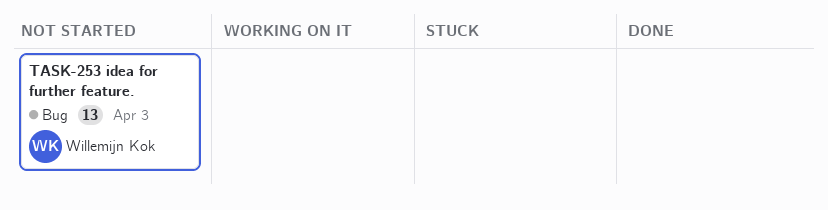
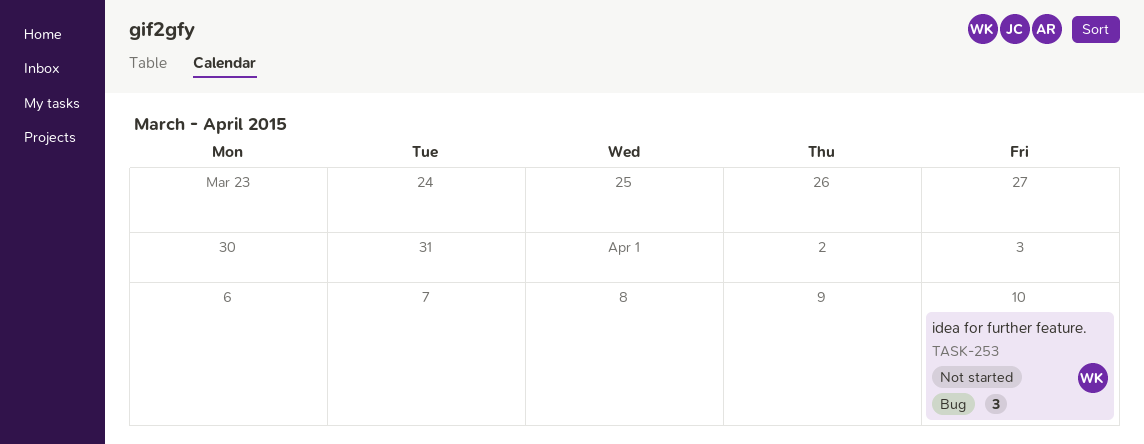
TASK-253, estimate: 13 -> 3
TASK-253, due: Apr 3 -> Apr 10

